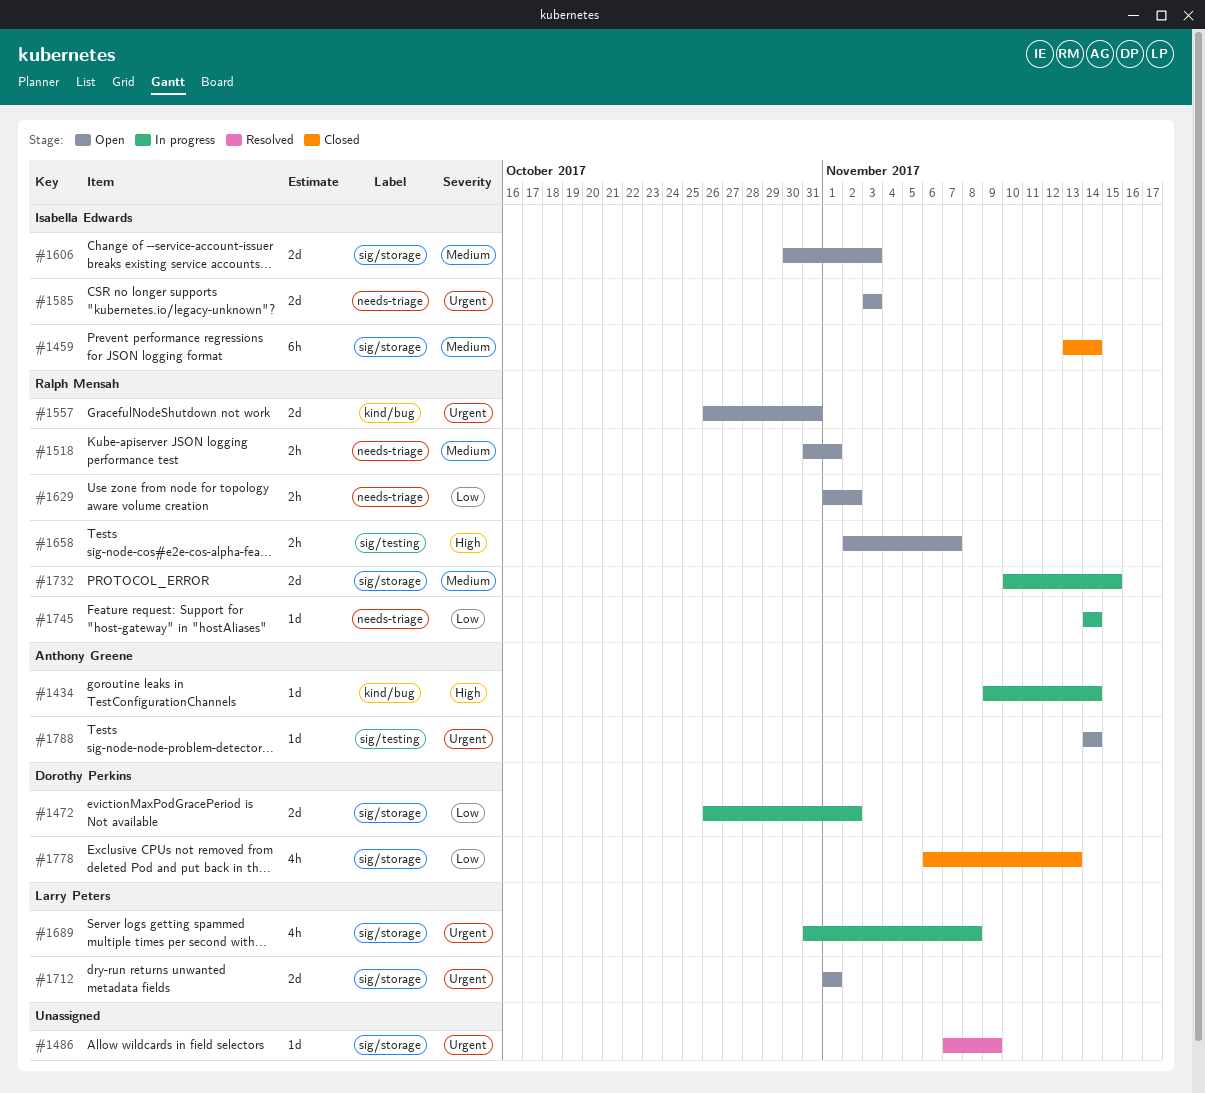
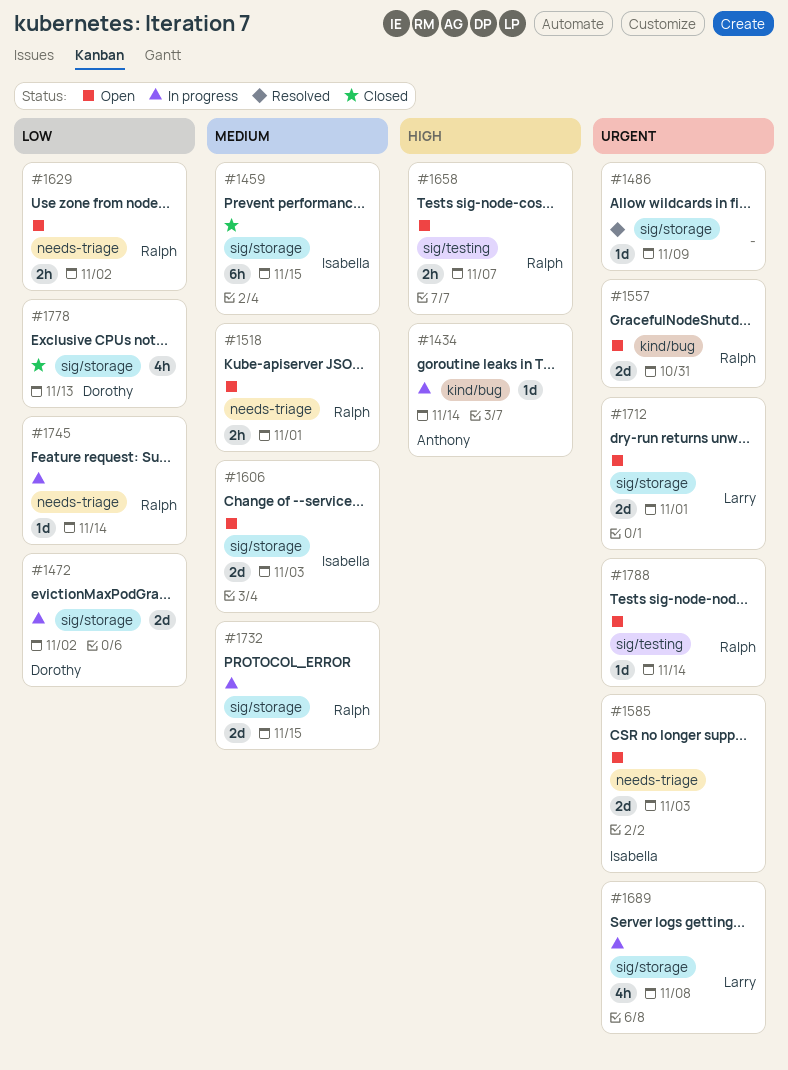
#1459, due: Nov 14 -> Nov 15
#1788, owner: Anthony Greene -> Ralph Mensah

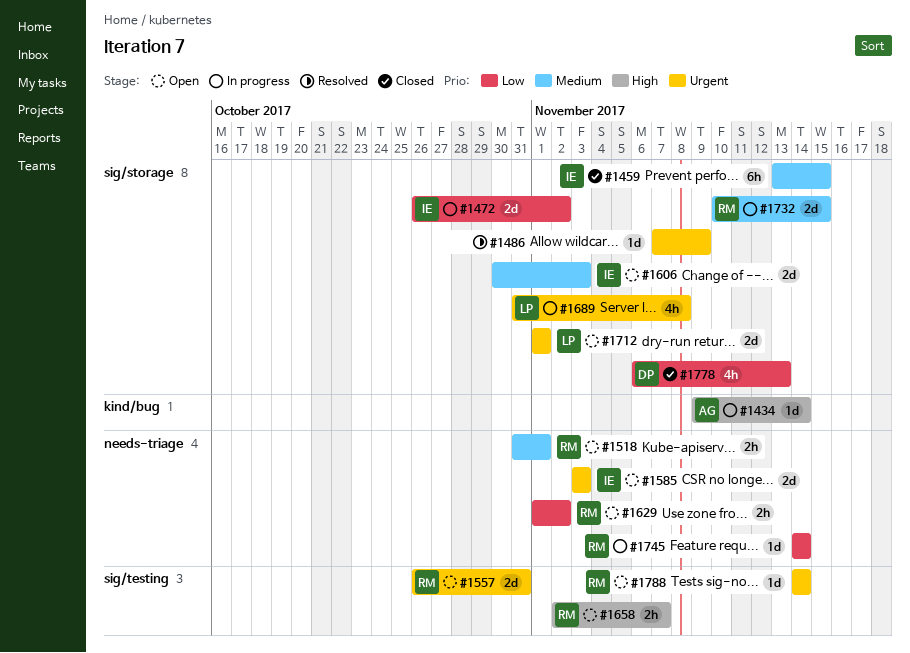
#1472, owner: Dorothy -> Isabella
#1557, label: kind/bug -> sig/testing

